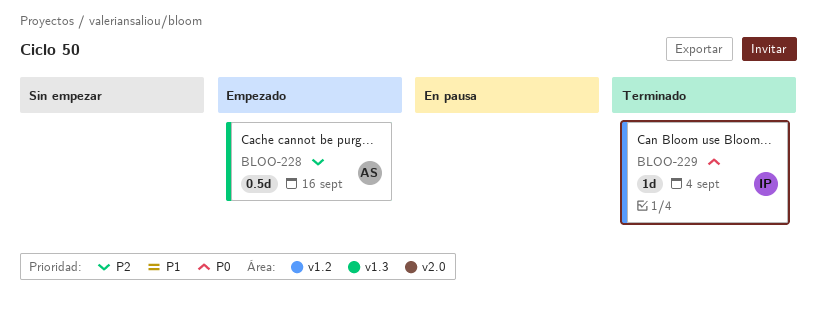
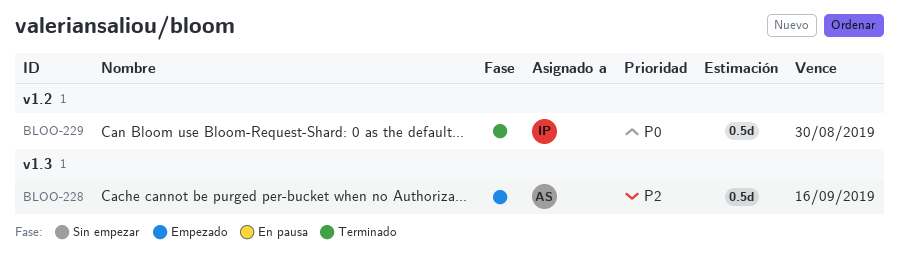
BLOO-229, estimate: 1d -> 0.5d
BLOO-229, due: Sep 4 -> Aug 30

